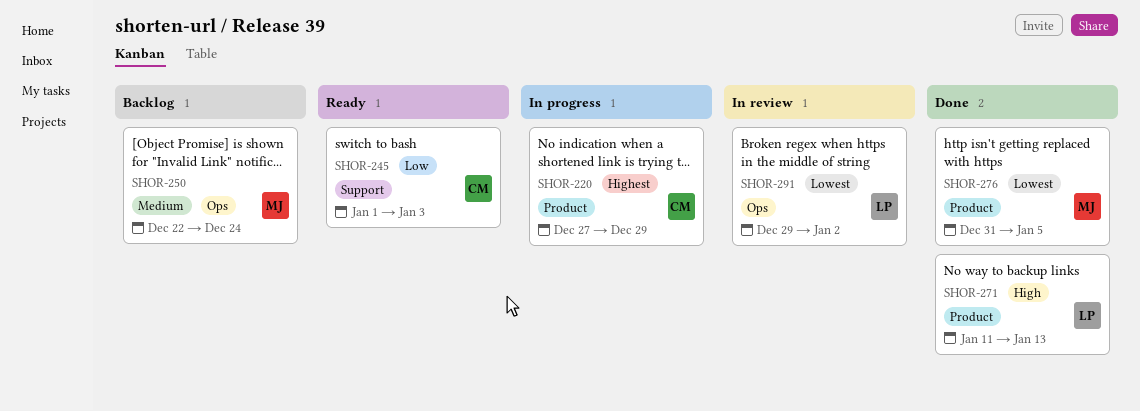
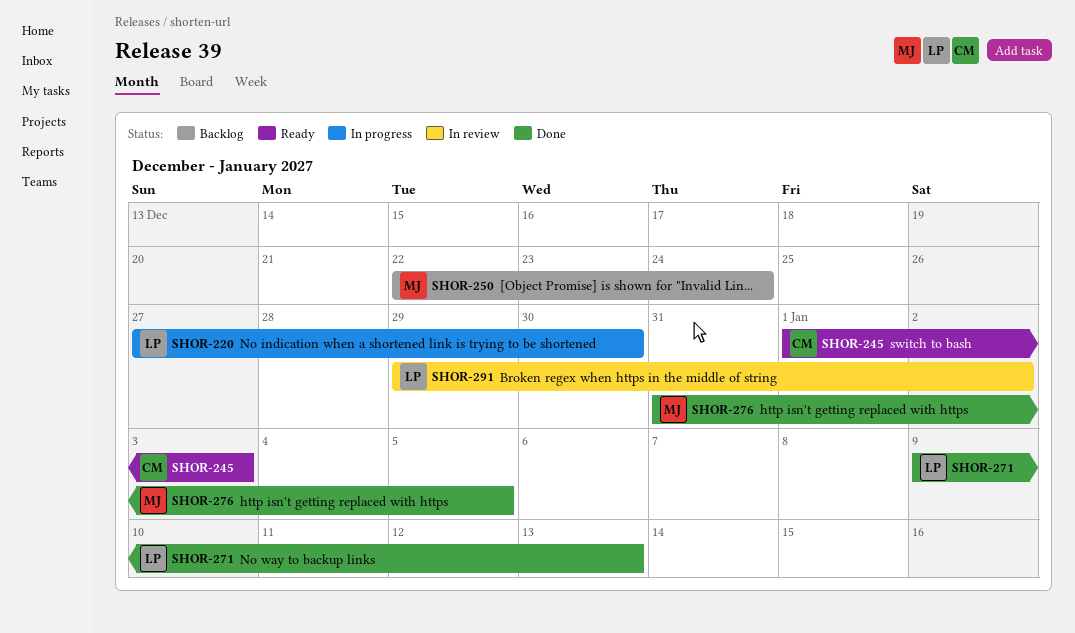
SHOR-220, owner: CM -> LP
SHOR-220, due: Dec 29 -> Dec 30
SHOR-271, start: Jan 11 -> Jan 9

